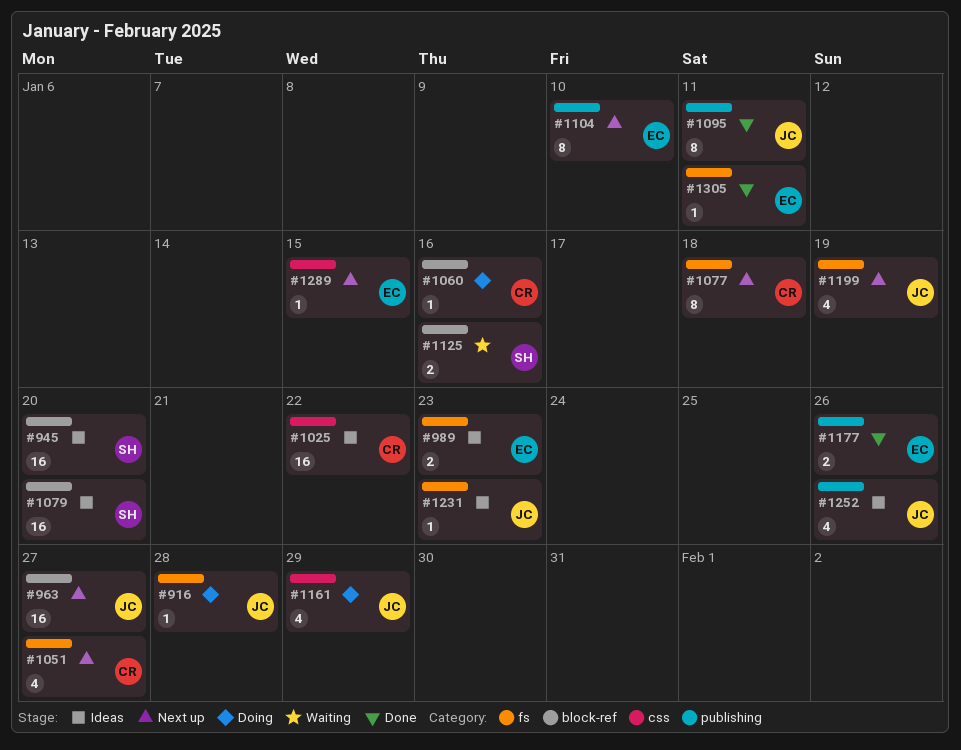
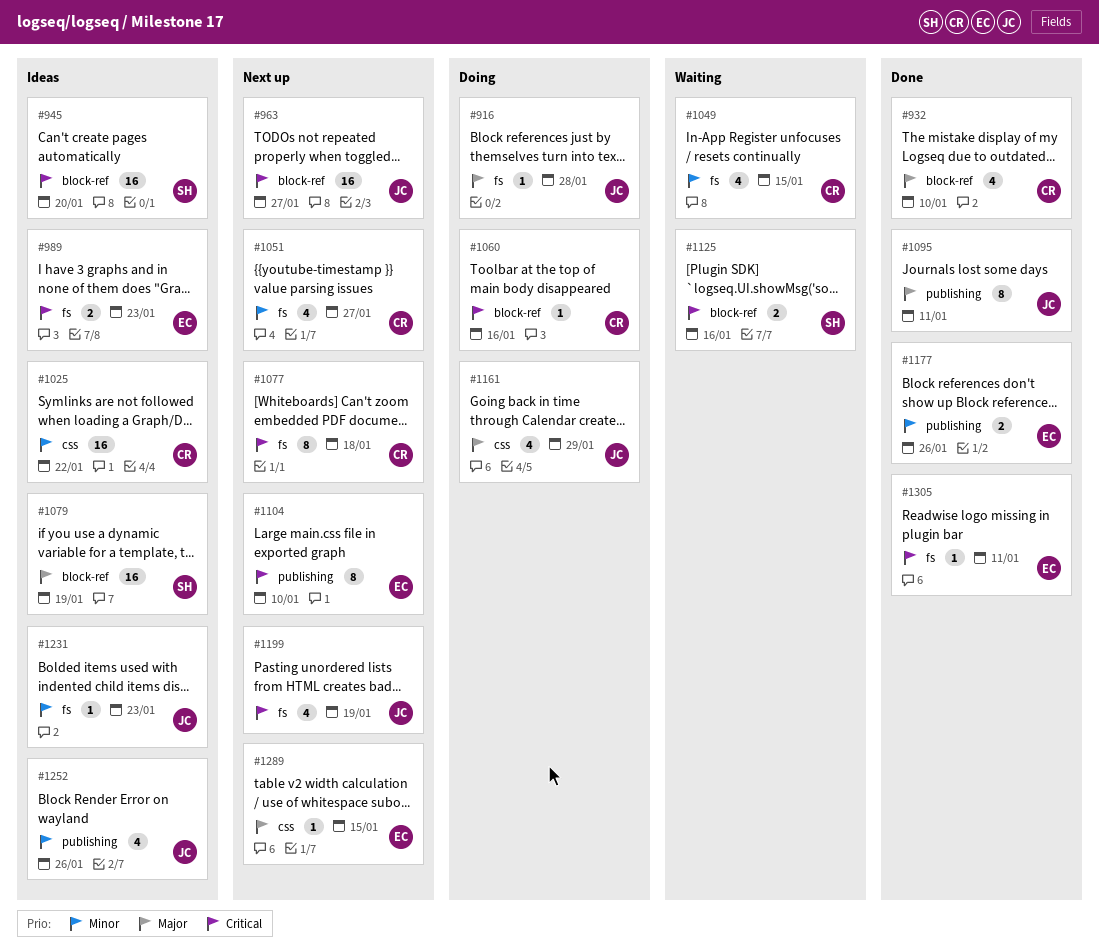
#932: none -> present
#1049: none -> present
#1079, due: Jan 20 -> Jan 19

